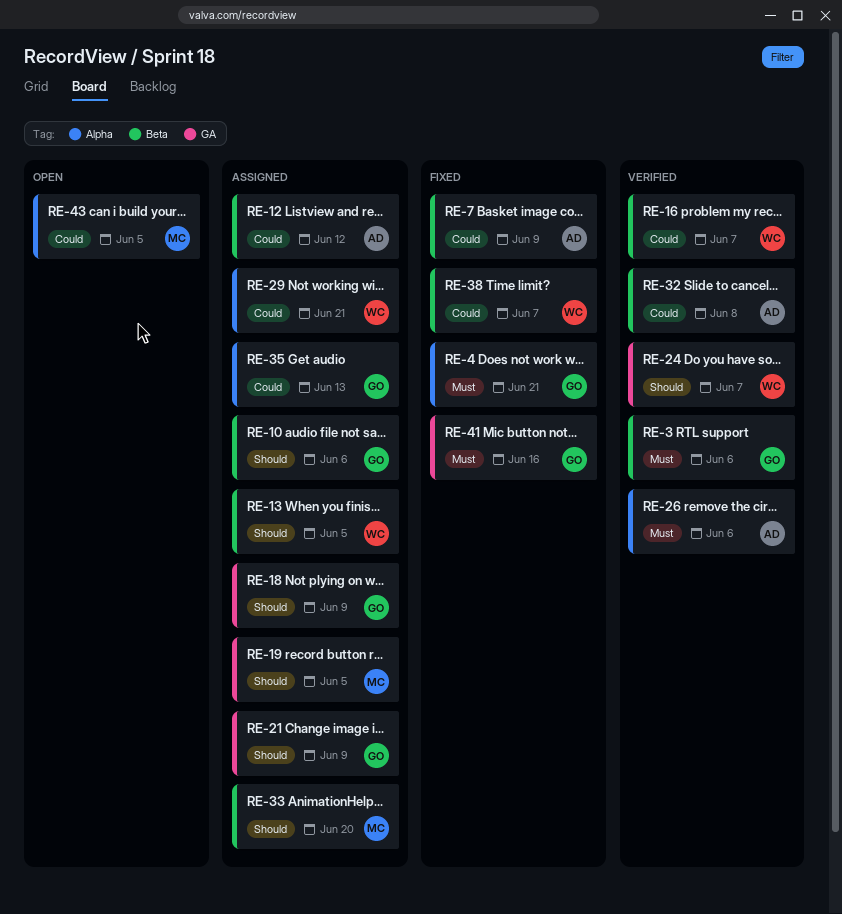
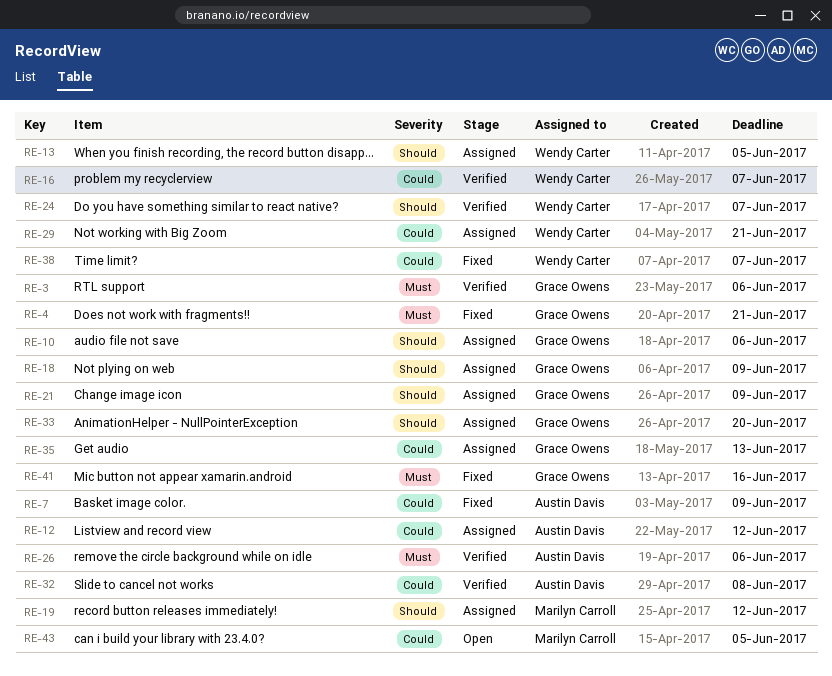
RE-19, due: Jun 5 -> Jun 12
RE-33, owner: Marilyn Carroll -> Grace Owens

